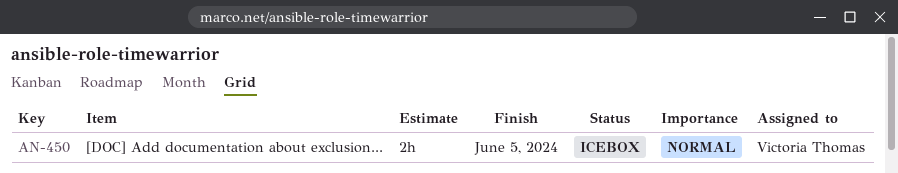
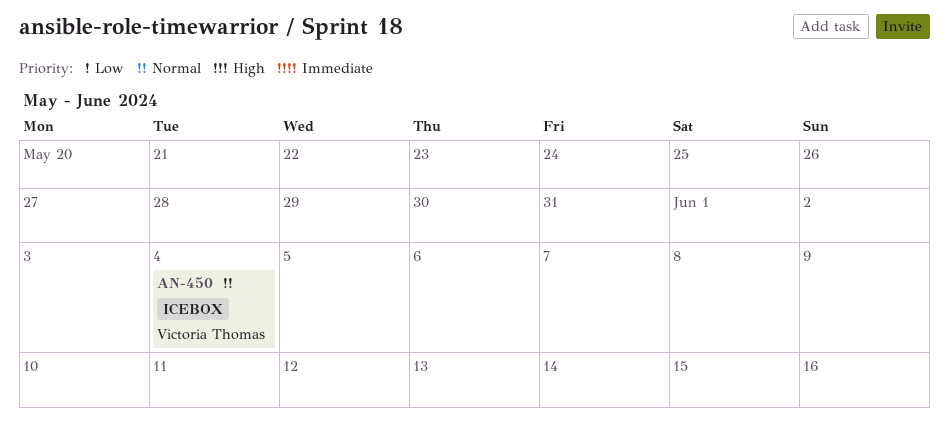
AN-450, due: Jun 5 -> Jun 4

